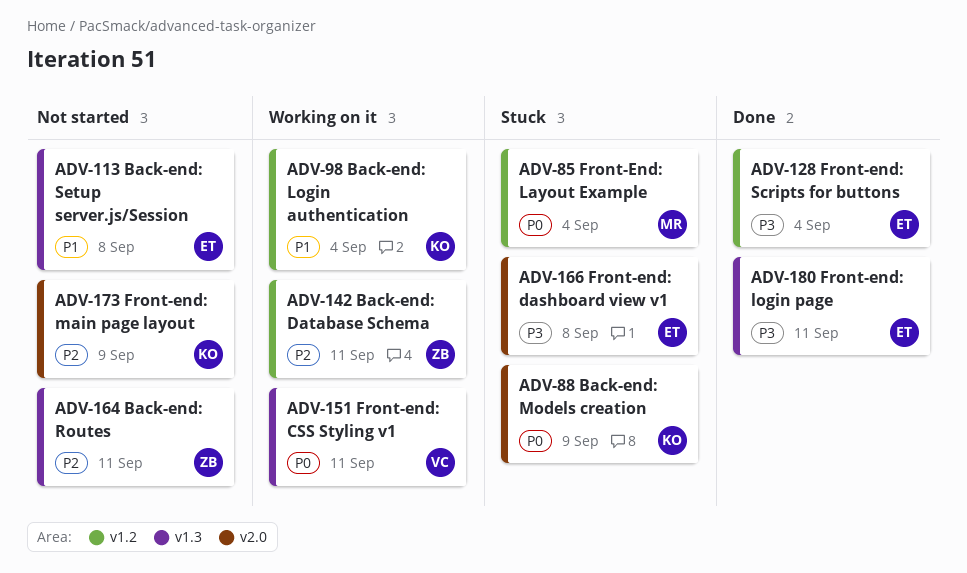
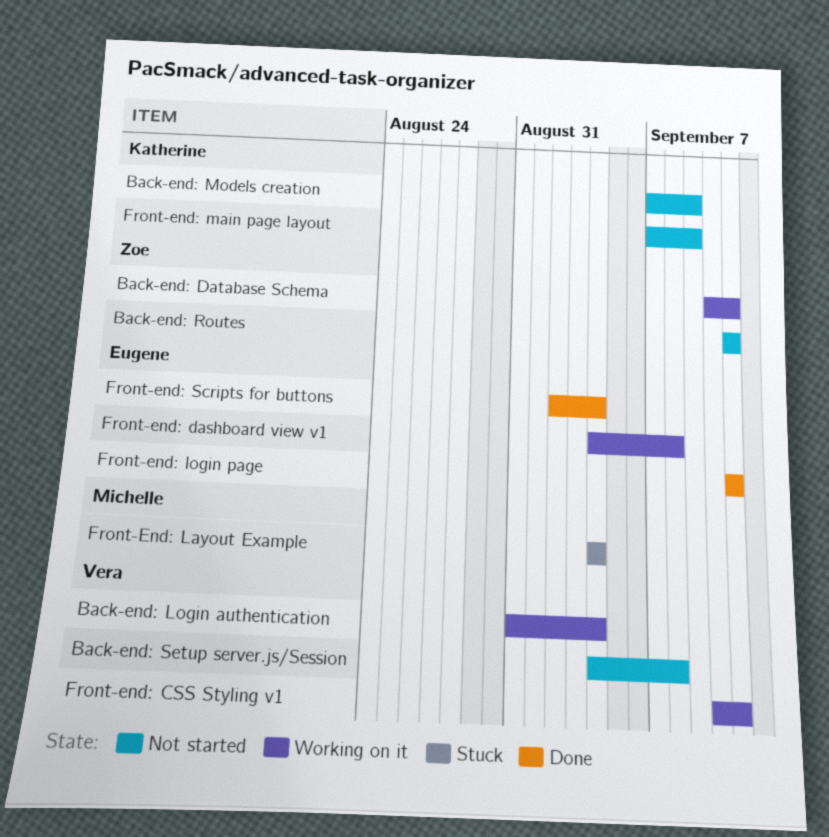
Back-end: Login authentication, owner: Katherine -> Vera
Back-end: Models creation, status: Stuck -> Not started
Back-end: Setup server.js/Session, owner: Eugene -> Vera
Front-end: dashboard view v1, status: Stuck -> Working on it

